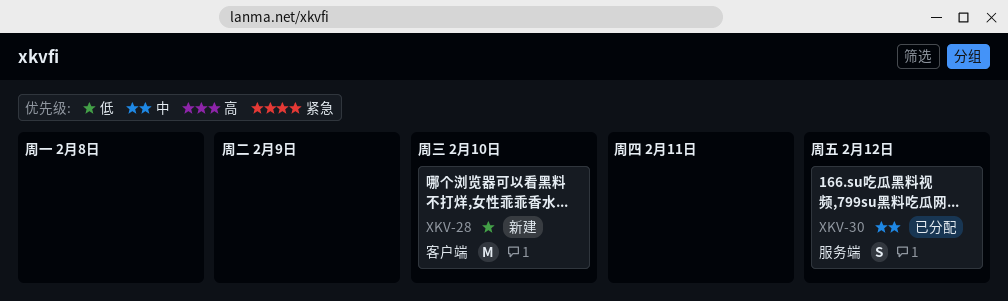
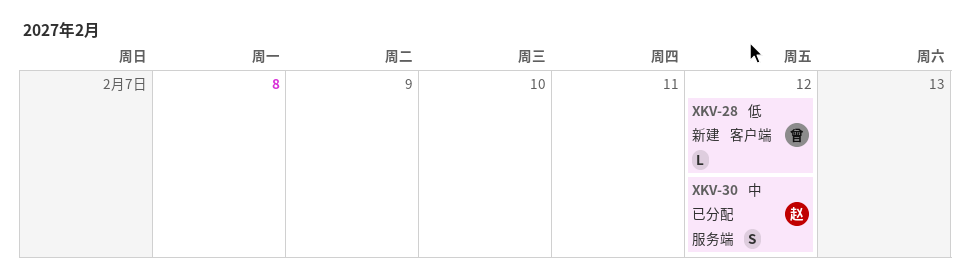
XKV-28, estimate: M -> L
XKV-28, due: Feb 10 -> Feb 12

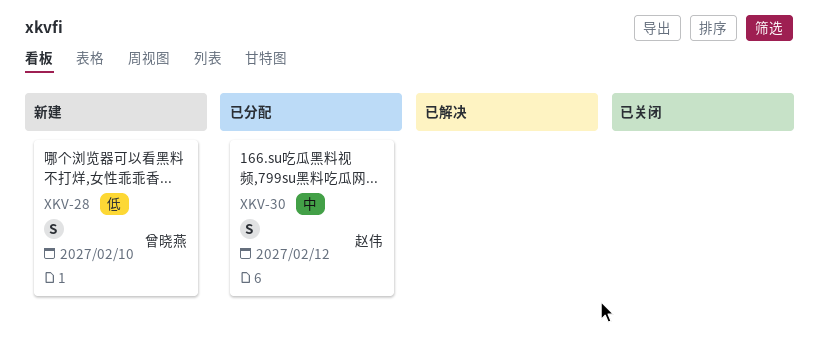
XKV-28, estimate: L -> S
XKV-28, due: Feb 12 -> Feb 10

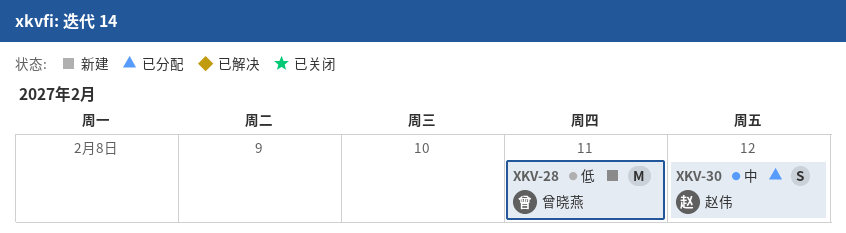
XKV-28, estimate: S -> M
XKV-28, due: Feb 10 -> Feb 11

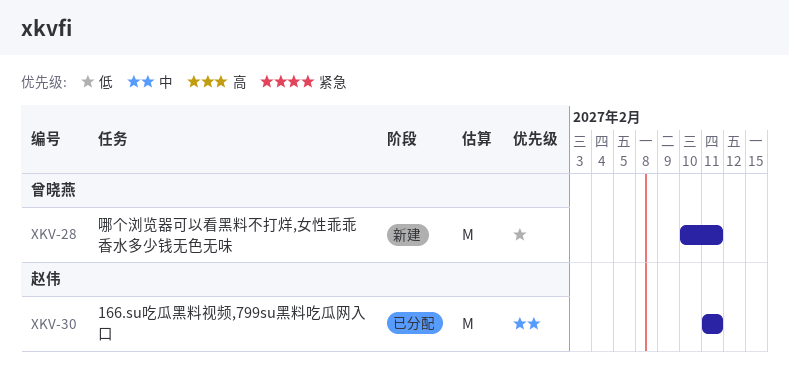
XKV-30, estimate: S -> M
XKV-30, due: Feb 12 -> Feb 11

